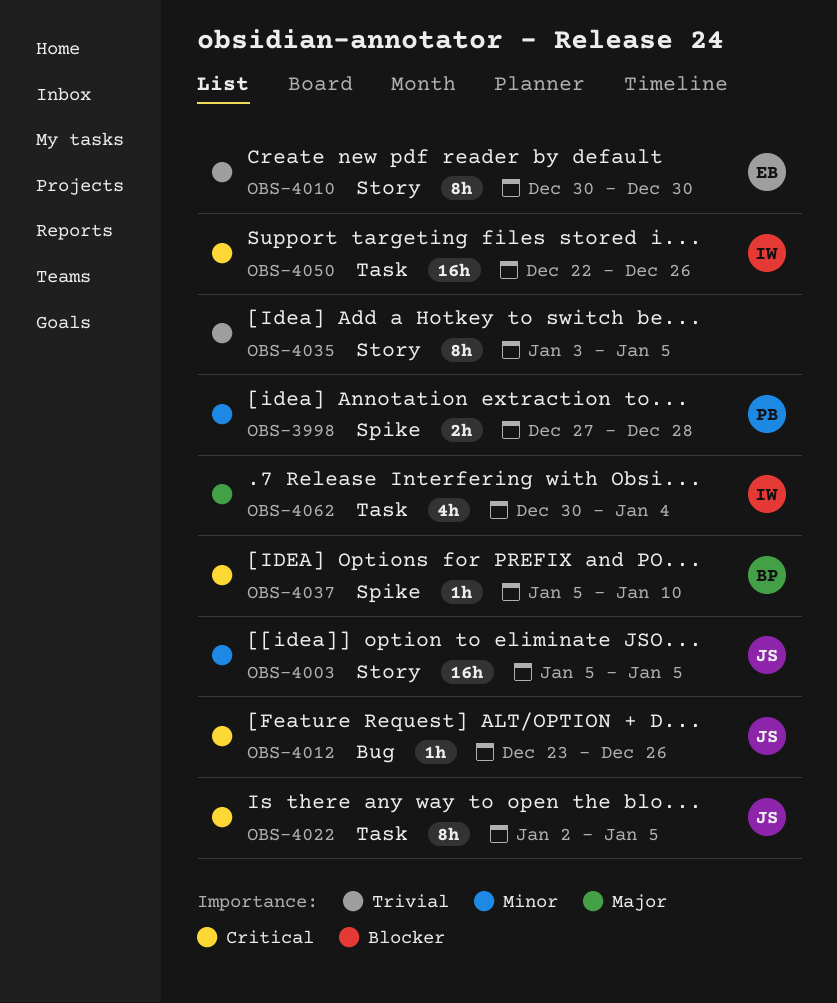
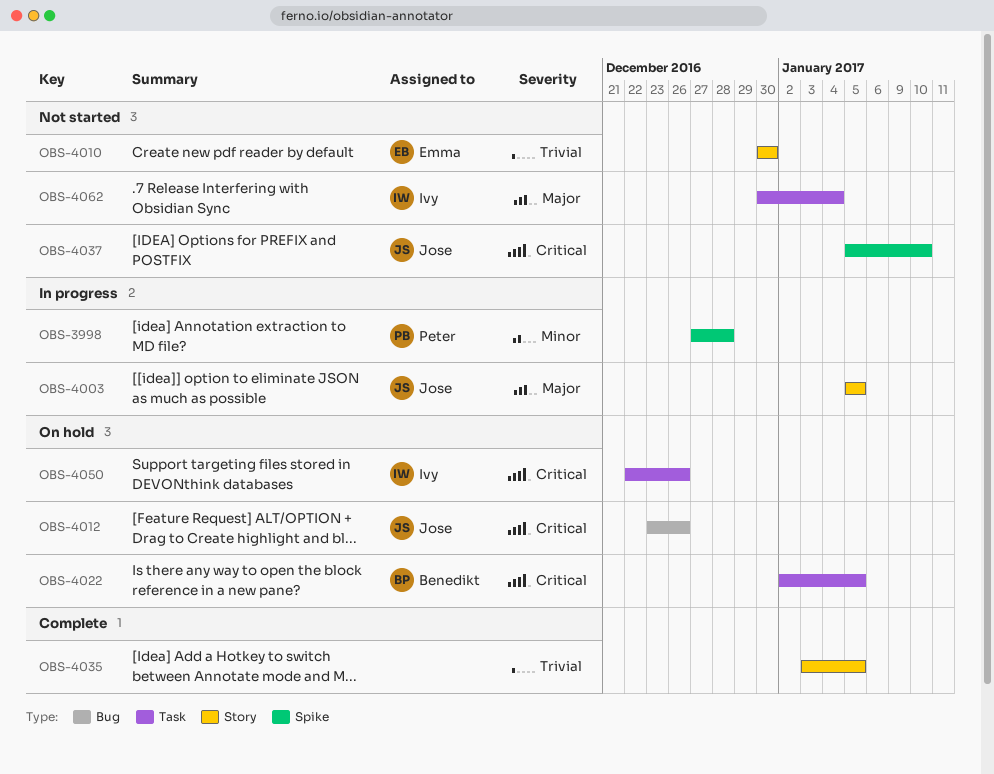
OBS-4003, priority: Minor -> Major
OBS-4022, owner: Jose -> Benedikt
OBS-4037, owner: Benedikt -> Jose

